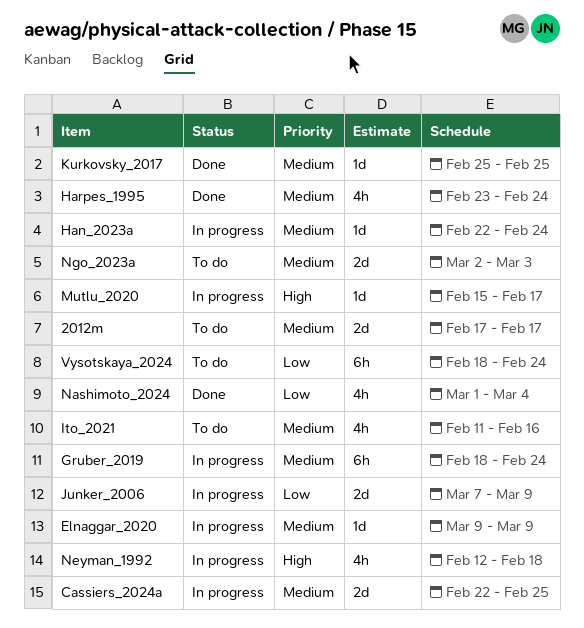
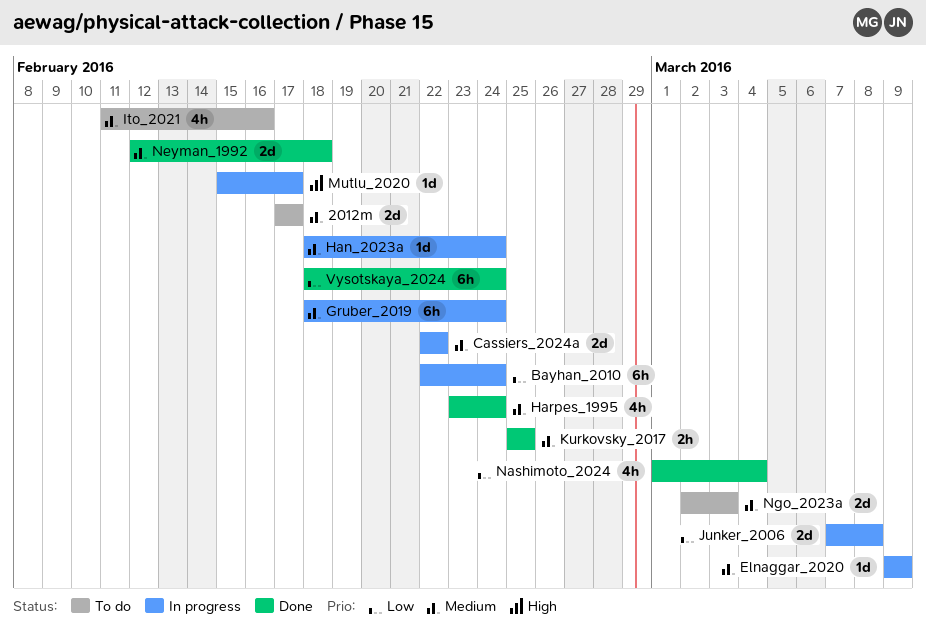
Bayhan_2010: none -> present
Cassiers_2024a, due: Feb 25 -> Feb 22
Han_2023a, start: Feb 22 -> Feb 18
Junker_2006, due: Mar 9 -> Mar 8
Kurkovsky_2017, estimate: 1d -> 2h
Neyman_1992, status: In progress -> Done
Neyman_1992, priority: High -> Medium
Neyman_1992, estimate: 4h -> 2d
Vysotskaya_2024, status: To do -> Done

